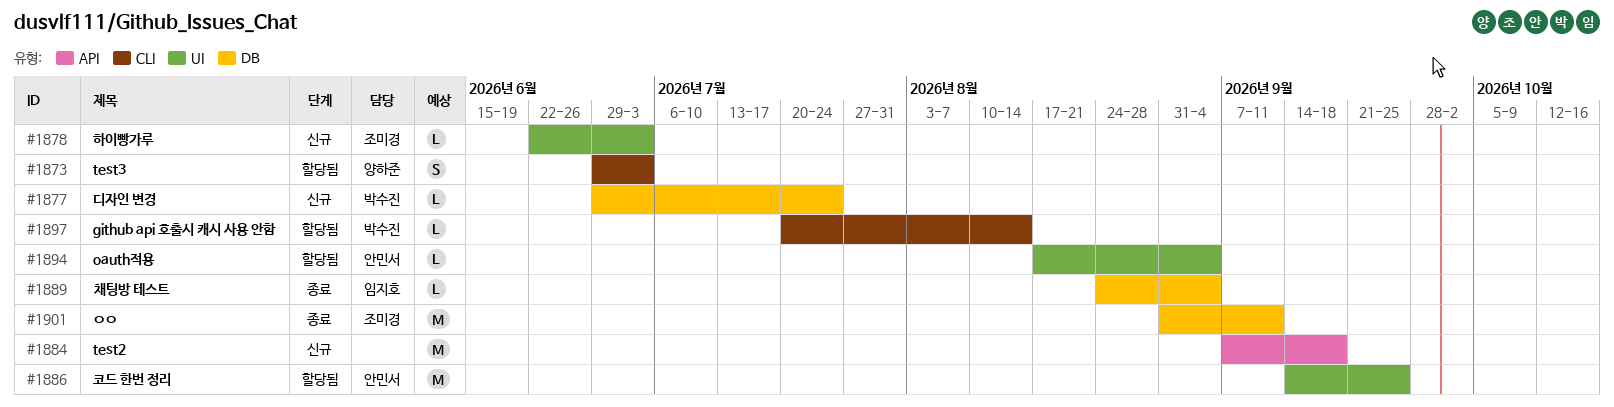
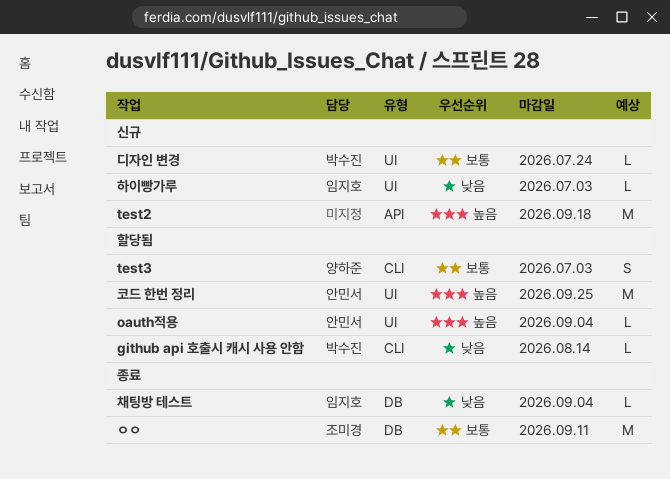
디자인 변경, label: DB -> UI
하이빵가루, owner: 조미경 -> 임지호

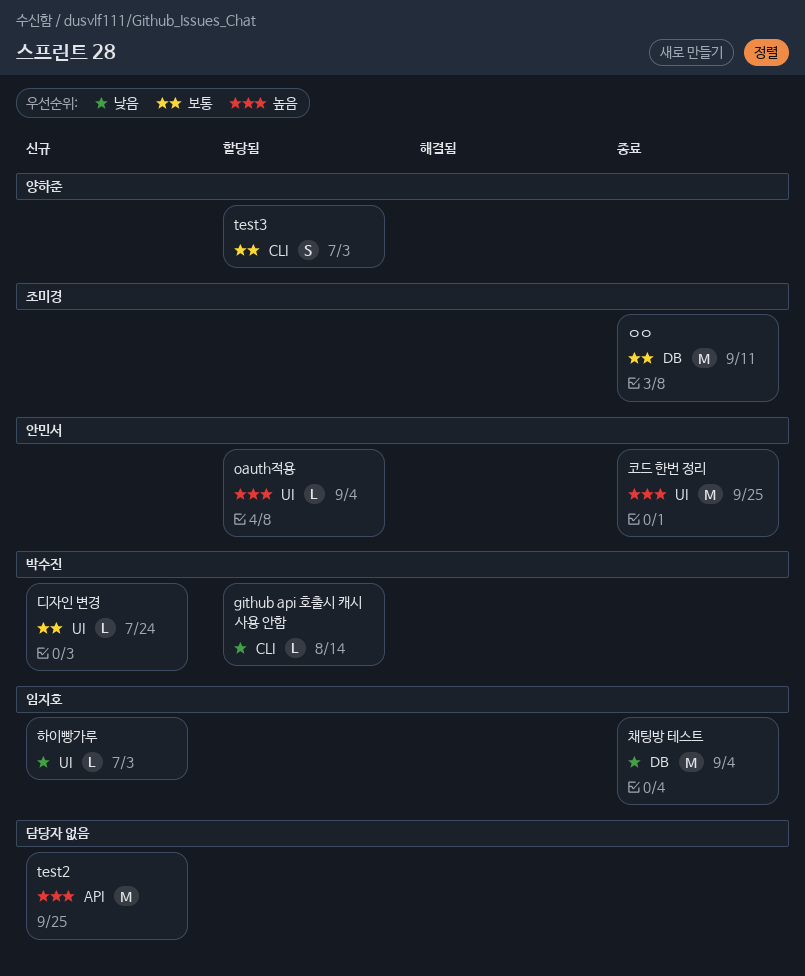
test2, due: Sep 18 -> Sep 25
채팅방 테스트, estimate: L -> M
코드 한번 정리, status: 할당됨 -> 종료

